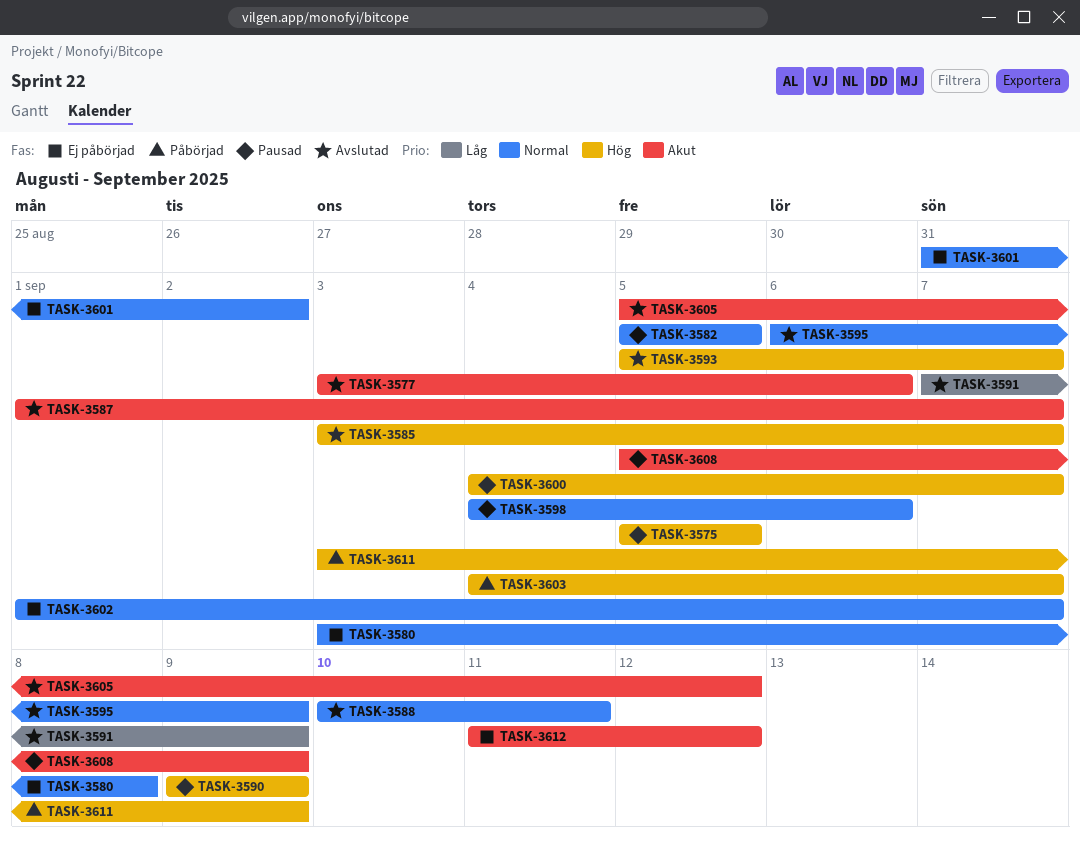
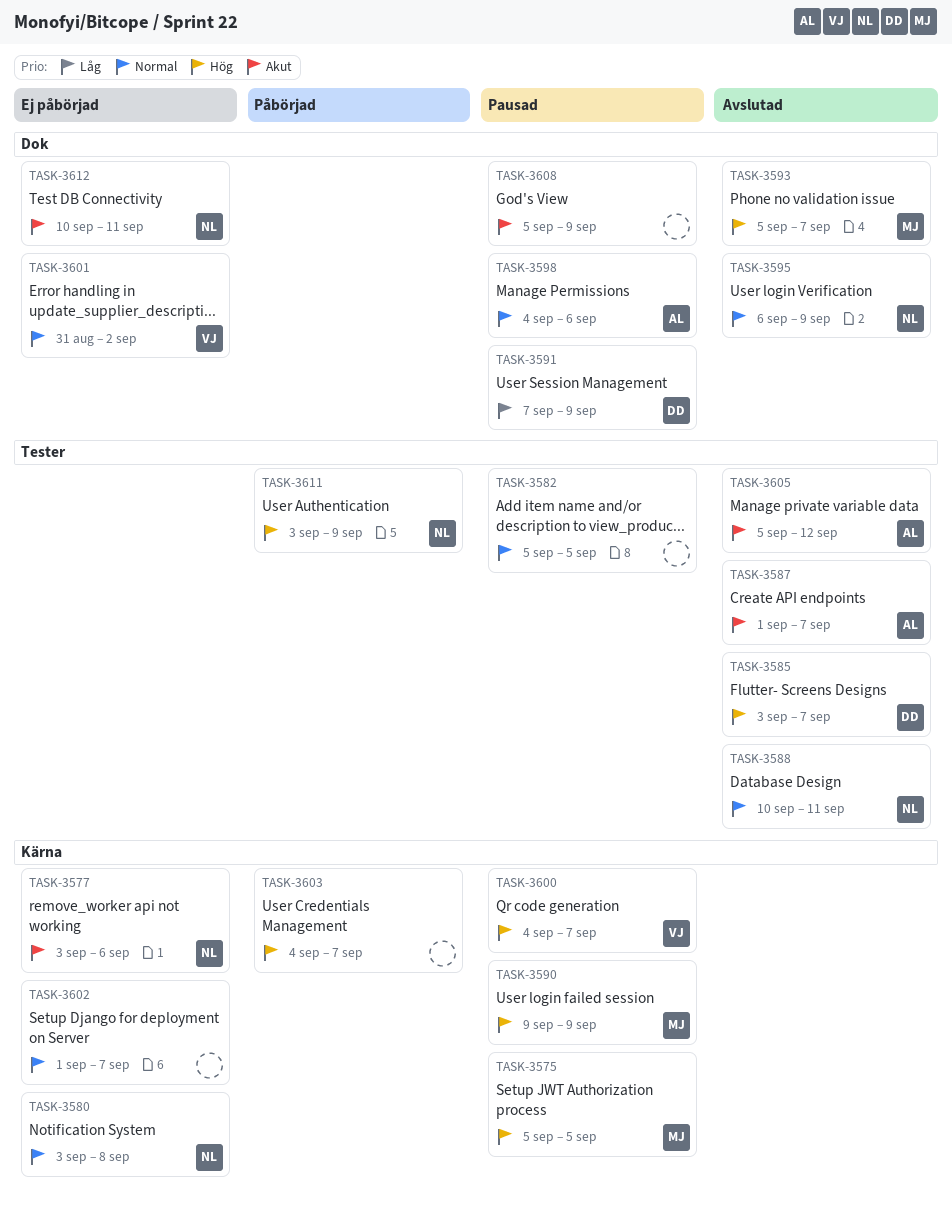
TASK-3577, status: Avslutad -> Ej påbörjad
TASK-3591, status: Avslutad -> Pausad
TASK-3612, start: Sep 11 -> Sep 10
TASK-3612, due: Sep 12 -> Sep 11

